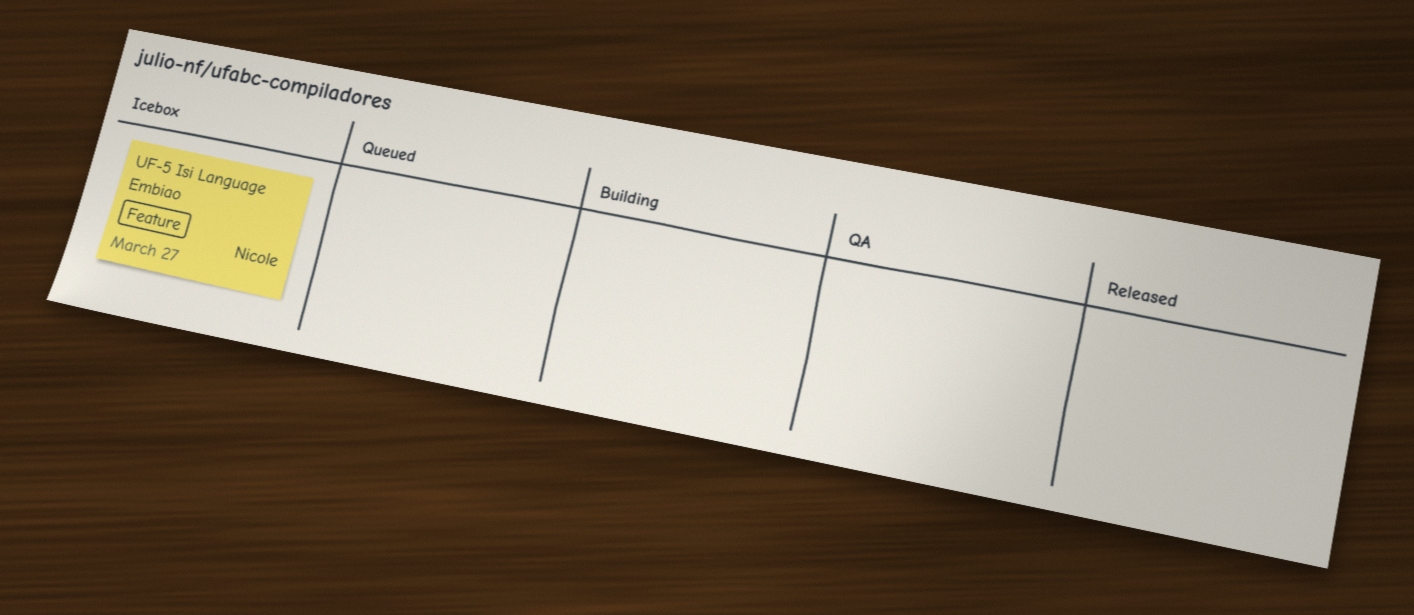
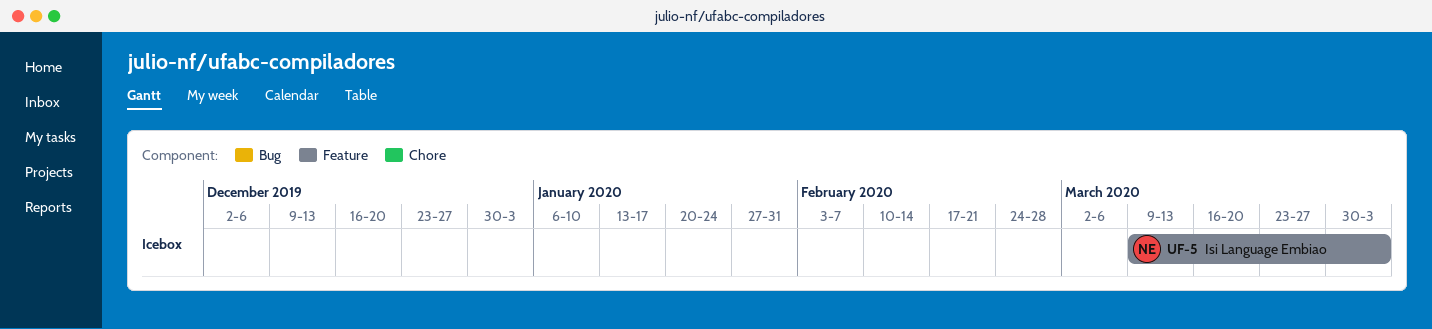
UF-5, due: Mar 27 -> Apr 3

